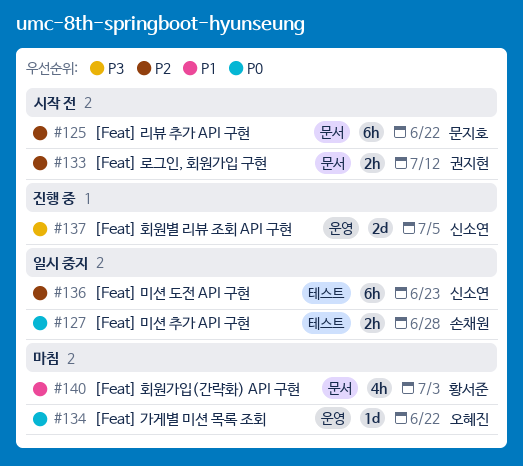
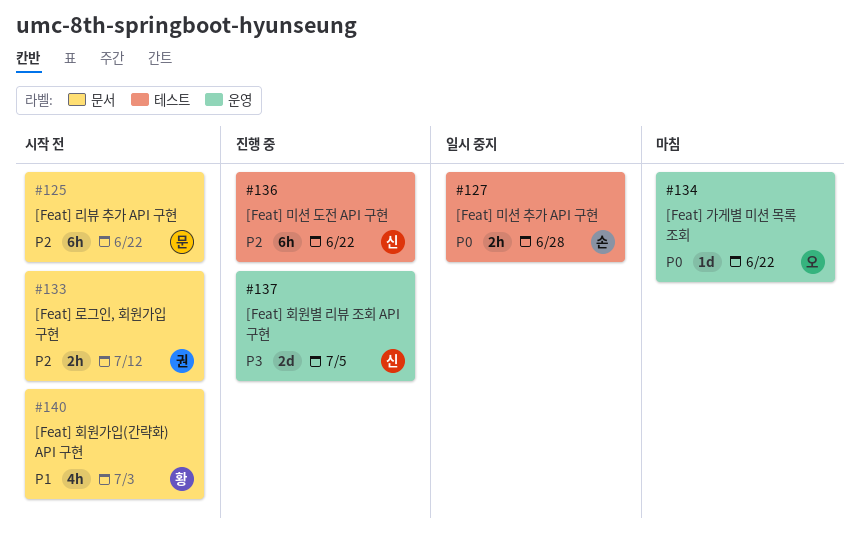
#136, status: 일시 중지 -> 진행 중
#136, due: Jun 23 -> Jun 22
#140, status: 마침 -> 시작 전

